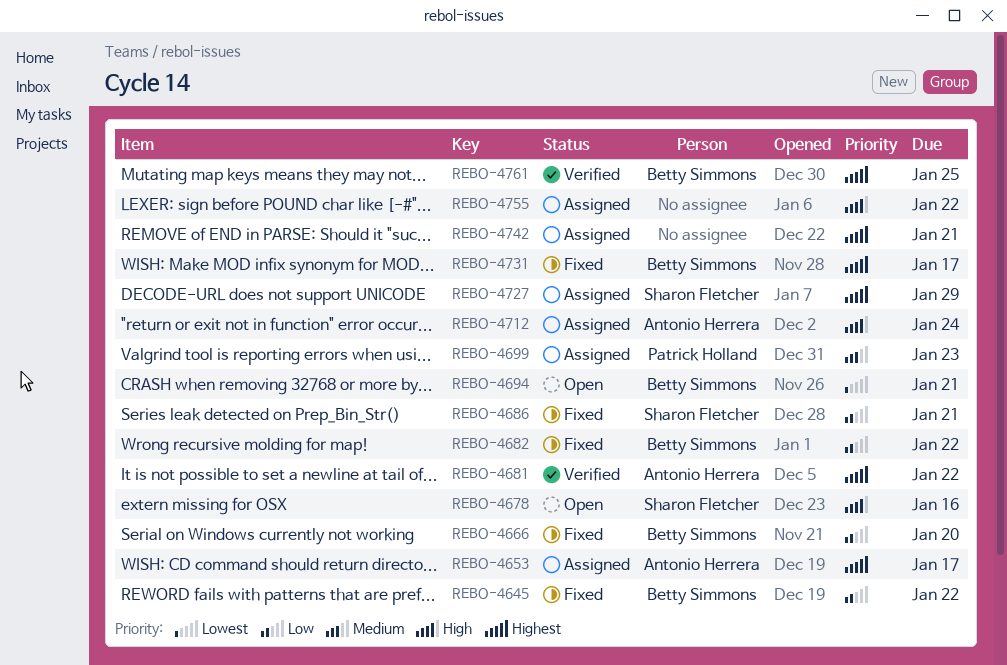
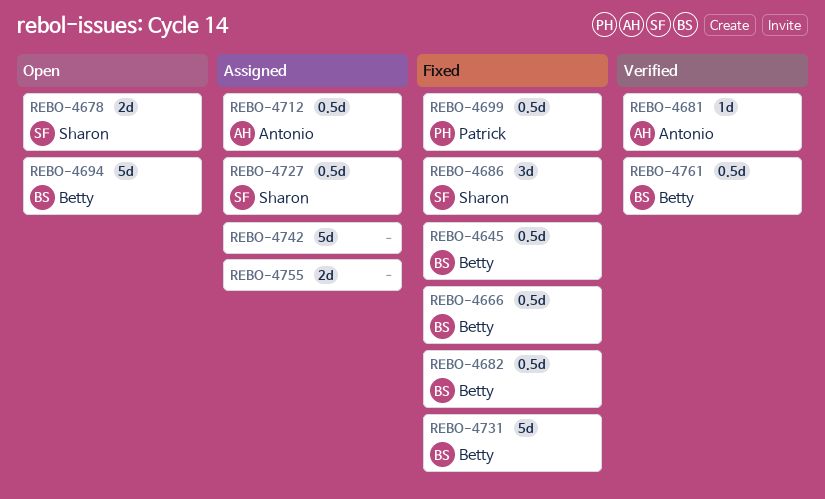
REBO-4653: present -> none
REBO-4699, status: Assigned -> Fixed

